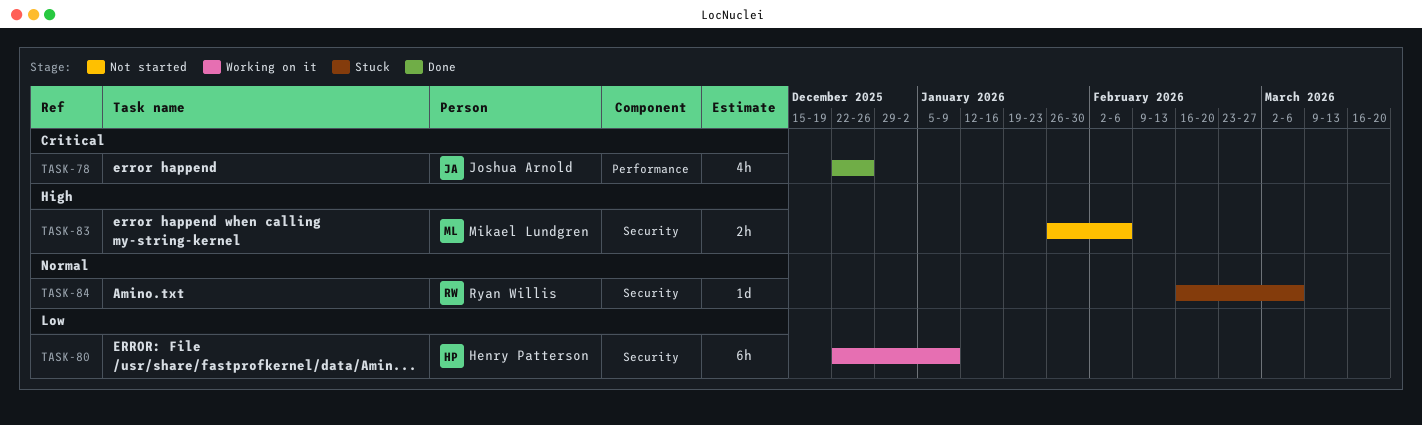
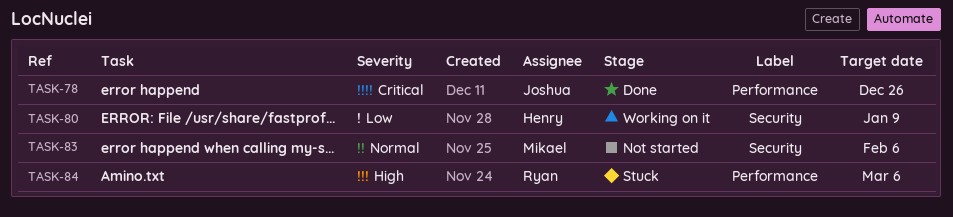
TASK-83, priority: High -> Normal
TASK-84, priority: Normal -> High
TASK-84, label: Security -> Performance

